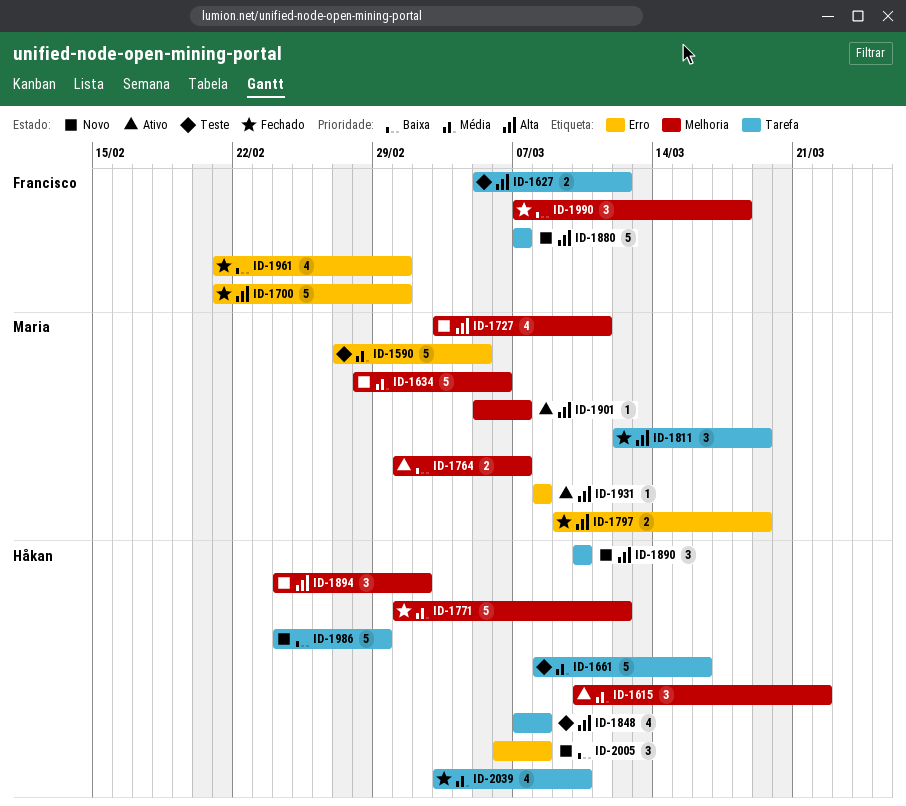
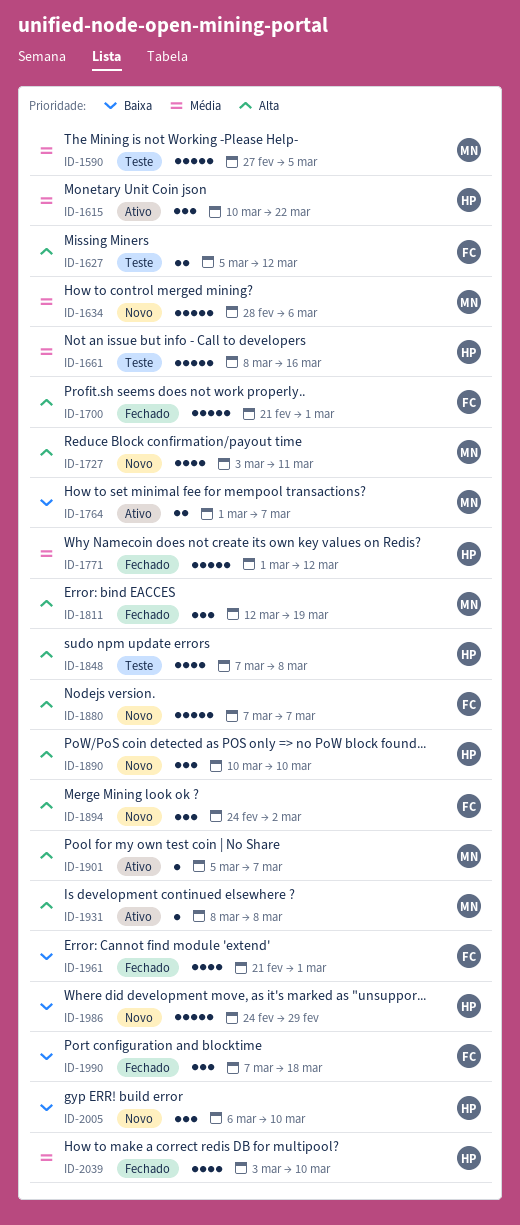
ID-1797: present -> none
ID-1894, owner: Håkan -> Francisco
ID-2005, due: Mar 8 -> Mar 10

